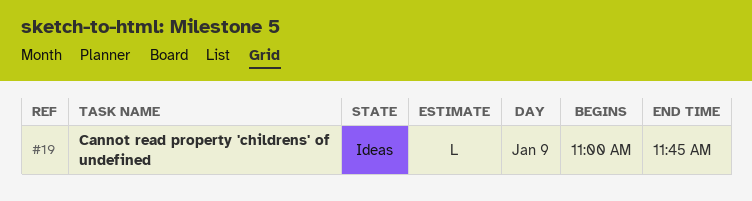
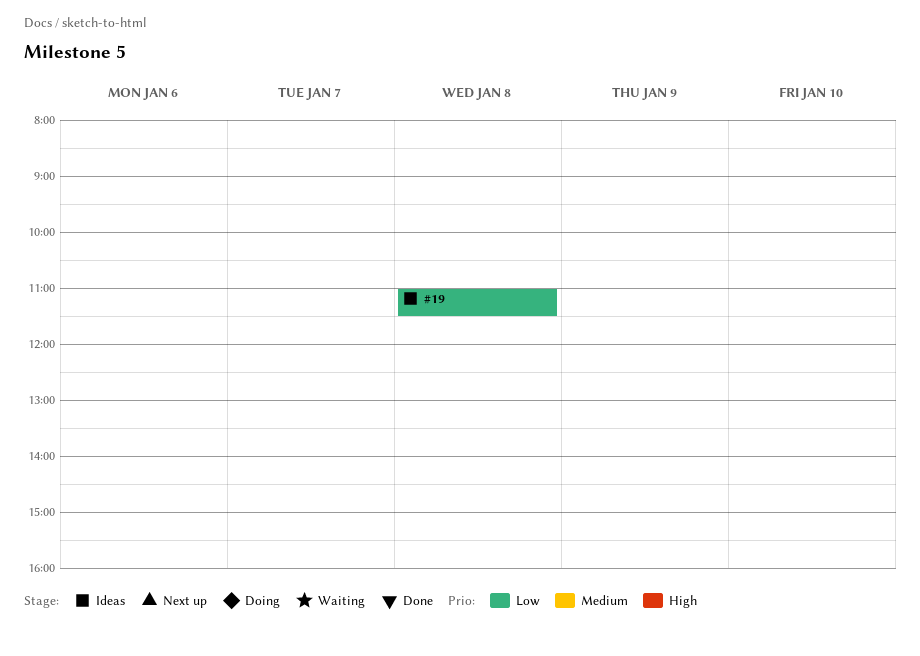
#19, day: Jan 9 -> Jan 8
#19, ends: 11:45 -> 11:30

